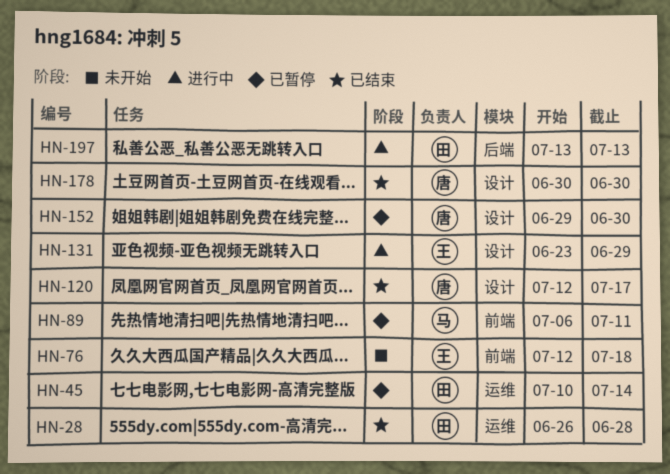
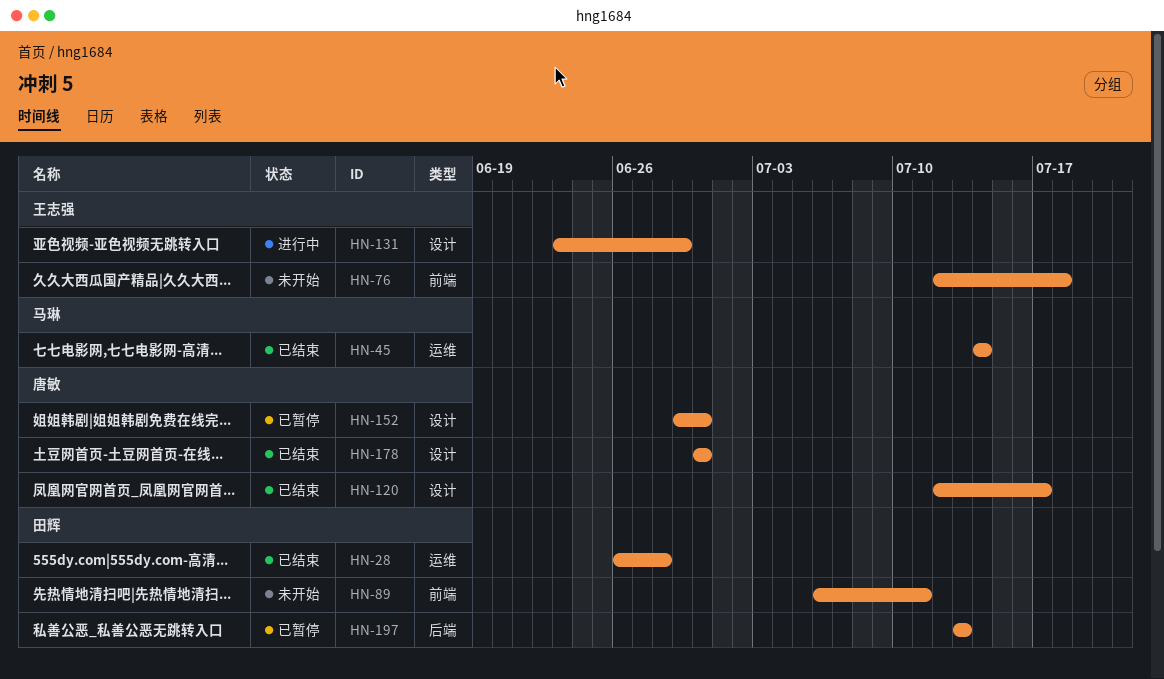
HN-45, status: 已暂停 -> 已结束
HN-45, owner: 田辉 -> 马琳
HN-45, start: Jul 10 -> Jul 14
HN-89, status: 已暂停 -> 未开始
HN-89, owner: 马琳 -> 田辉
HN-197, status: 进行中 -> 已暂停

